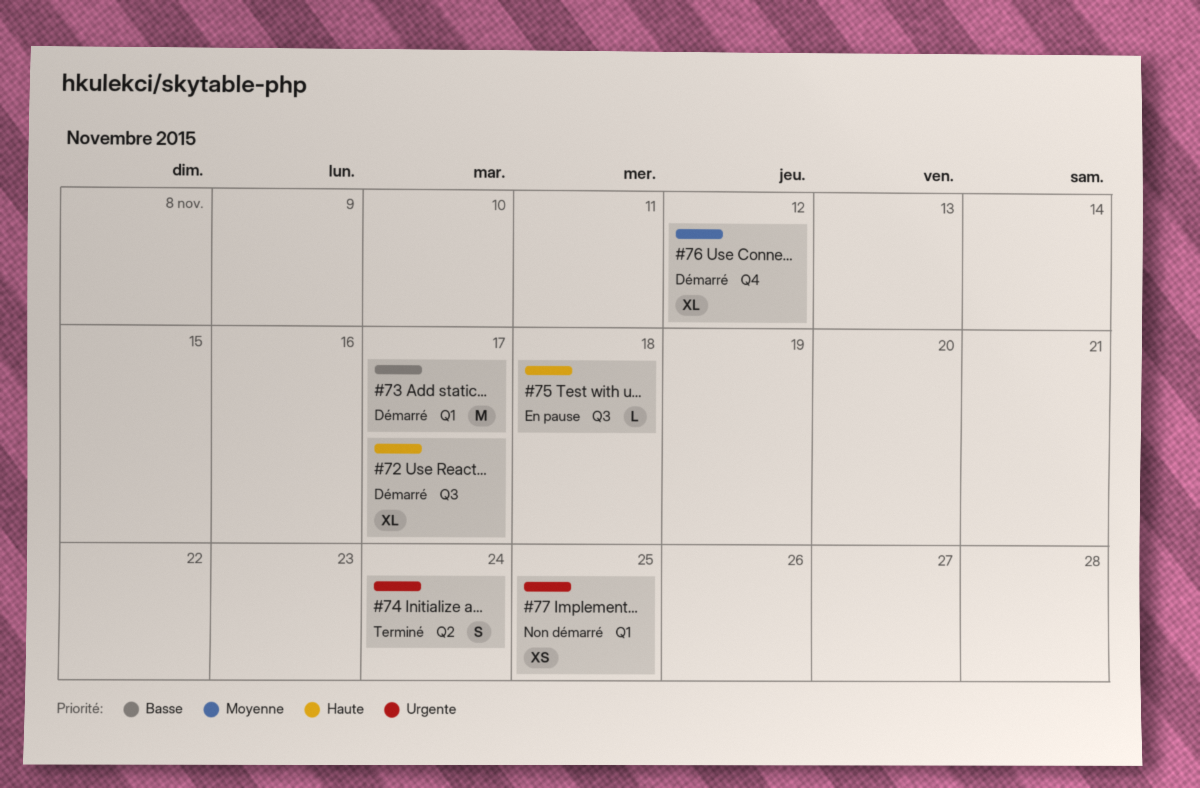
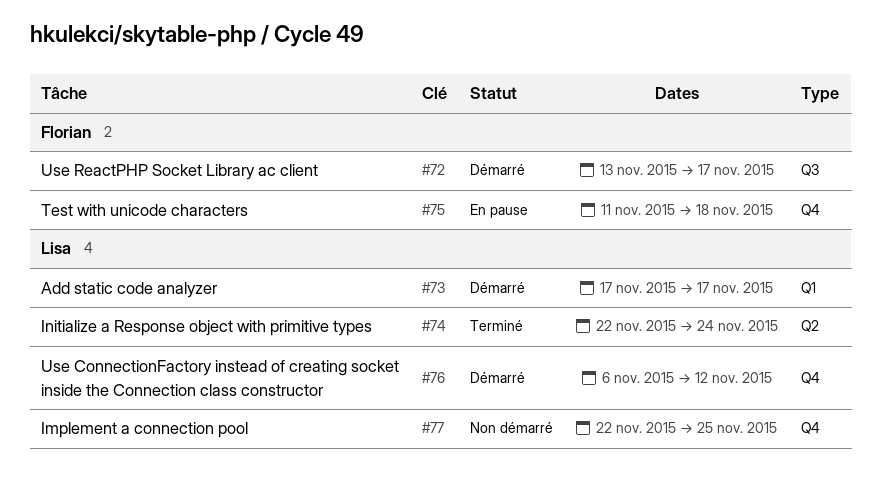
#75, label: Q3 -> Q4
#77, label: Q1 -> Q4

